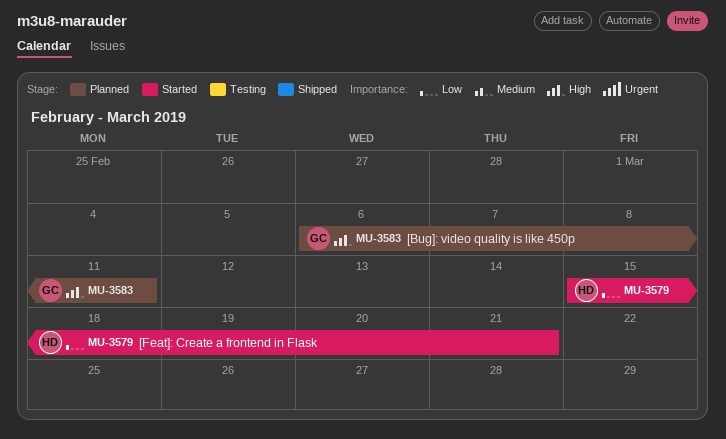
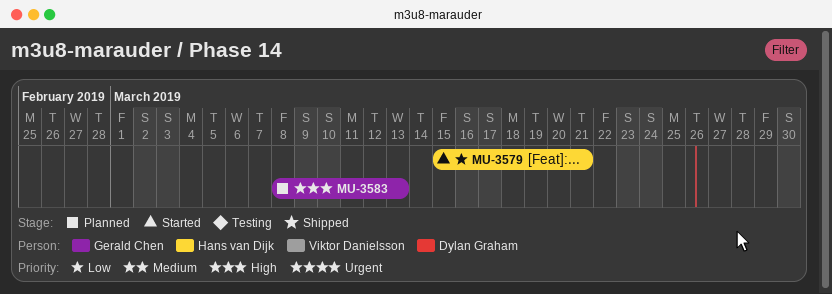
MU-3583, start: Mar 6 -> Mar 8
MU-3583, due: Mar 11 -> Mar 13

